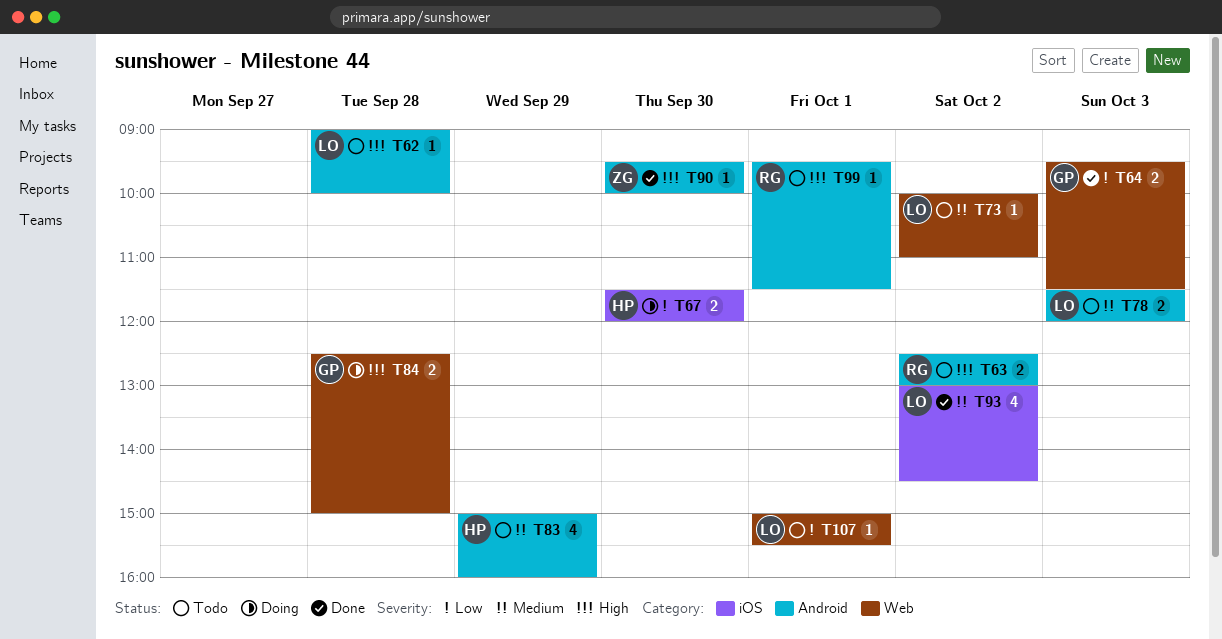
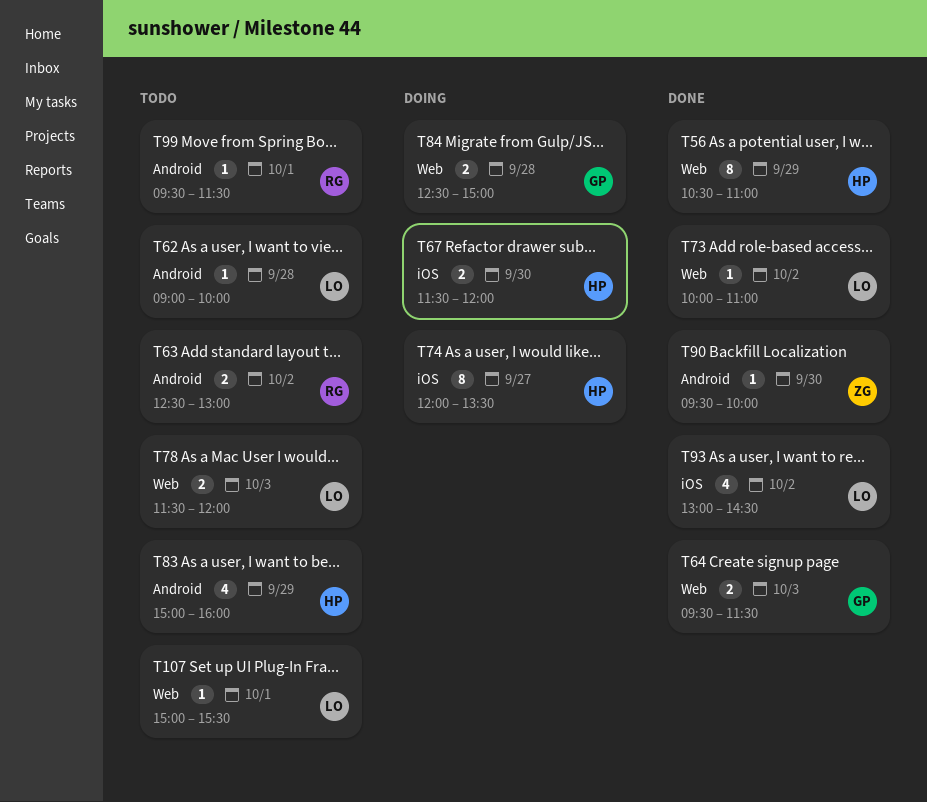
T56: none -> present
T73, status: Todo -> Done
T74: none -> present
T78, label: Android -> Web

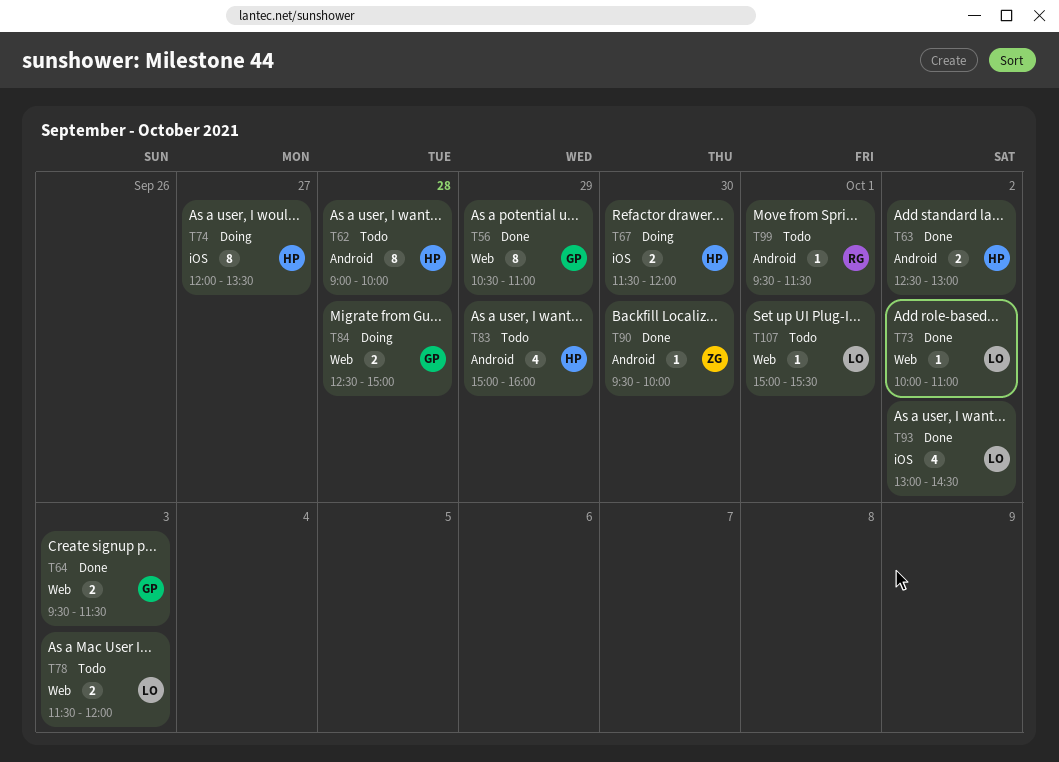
T56, owner: HP -> GP
T62, owner: LO -> HP
T62, estimate: 1 -> 8
T63, status: Todo -> Done
T63, owner: RG -> HP

